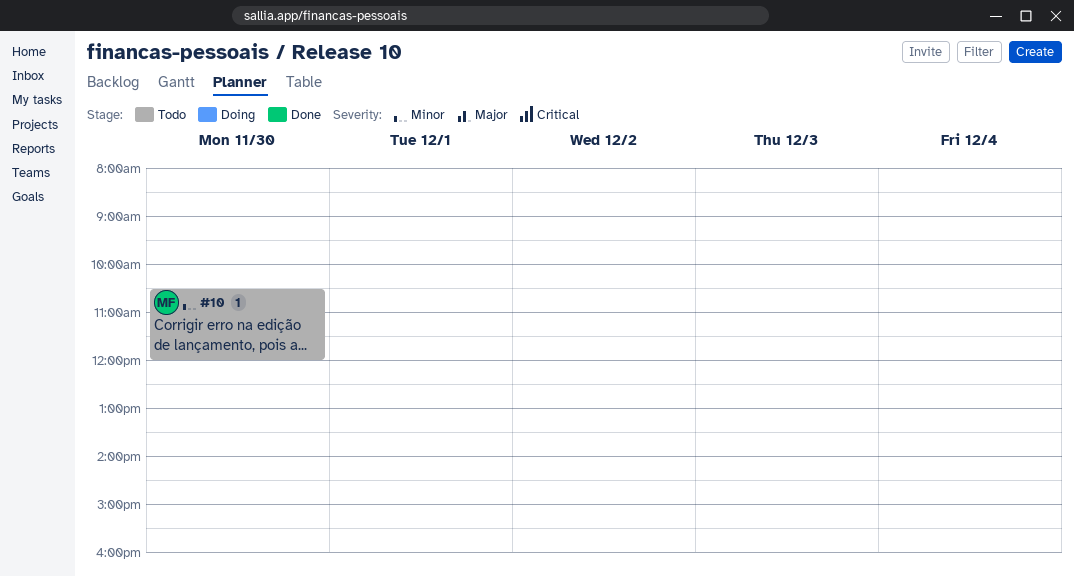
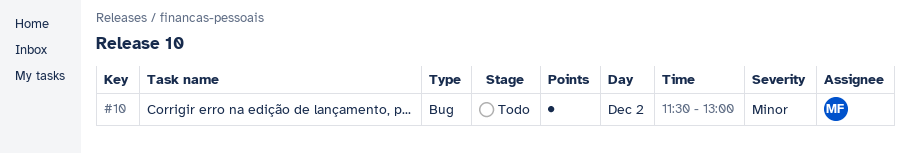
#10, day: Nov 30 -> Dec 2
#10, begins: 10:30 -> 11:30
#10, ends: 12:00 -> 13:00

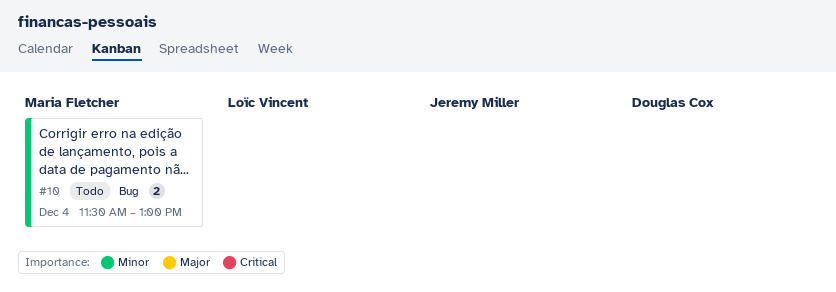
#10, estimate: 1 -> 2
#10, day: Dec 2 -> Dec 4

